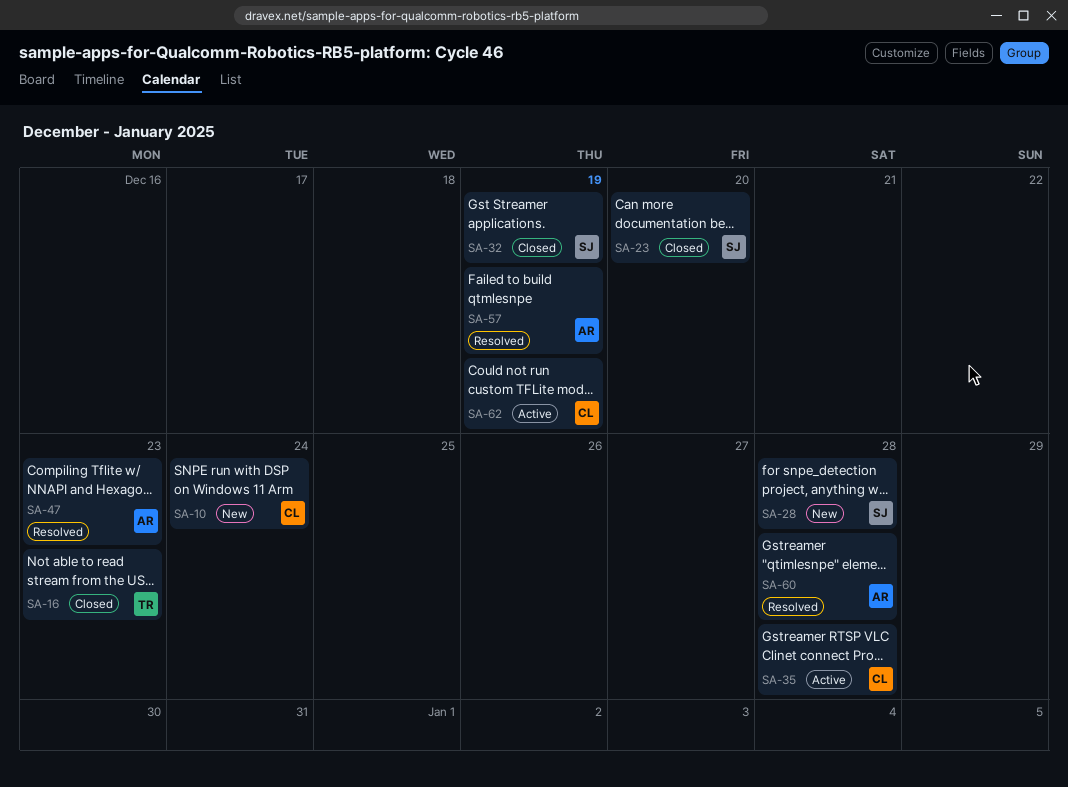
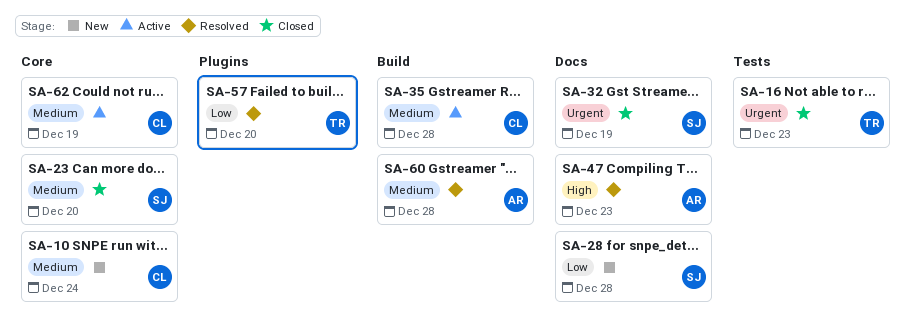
SA-57, owner: AR -> TR
SA-57, due: Dec 19 -> Dec 20

